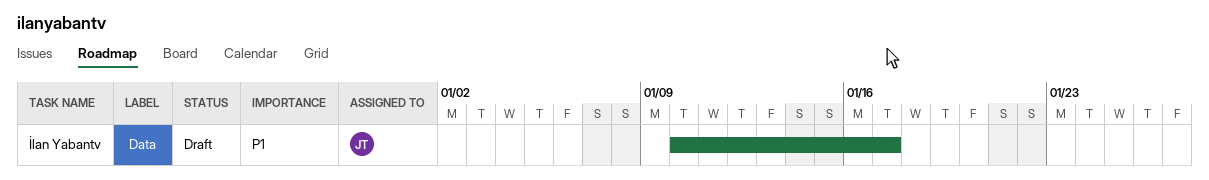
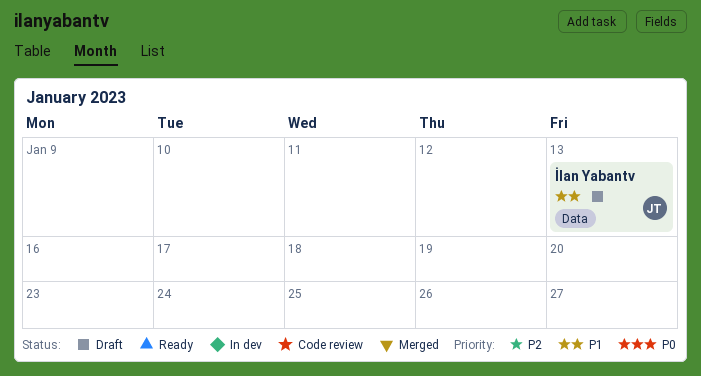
İlan Yabantv, due: Jan 17 -> Jan 13

